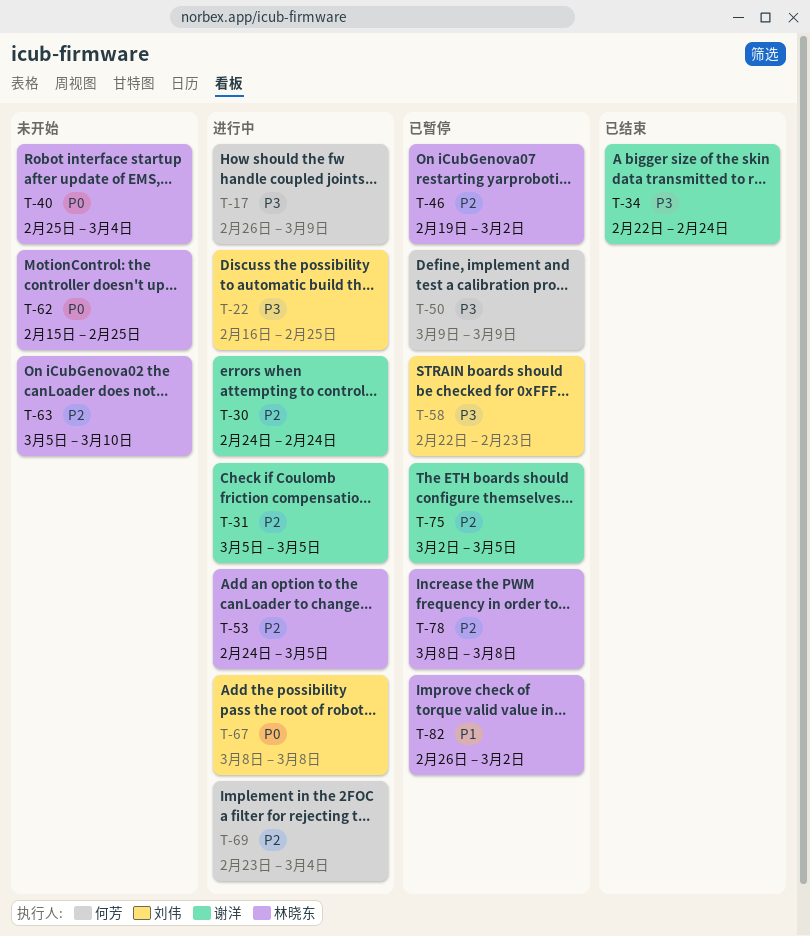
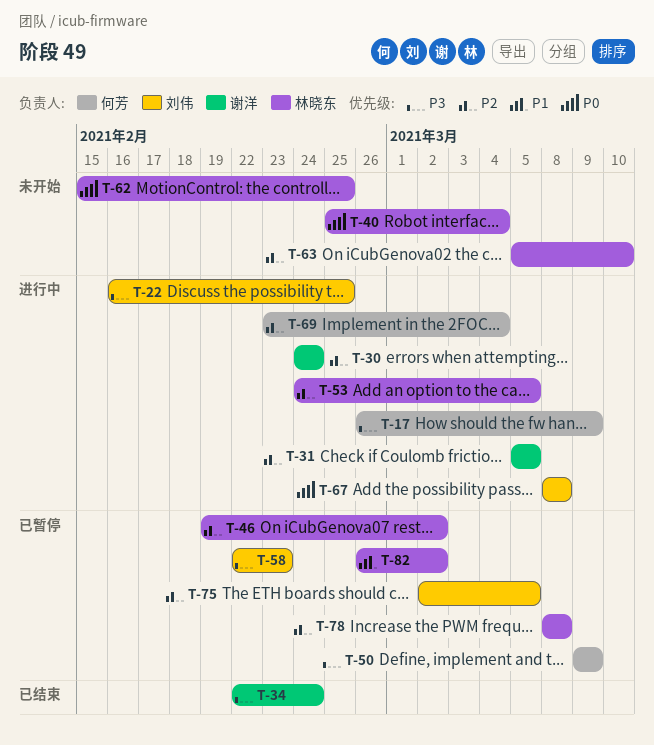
T-75, owner: 谢洋 -> 刘伟

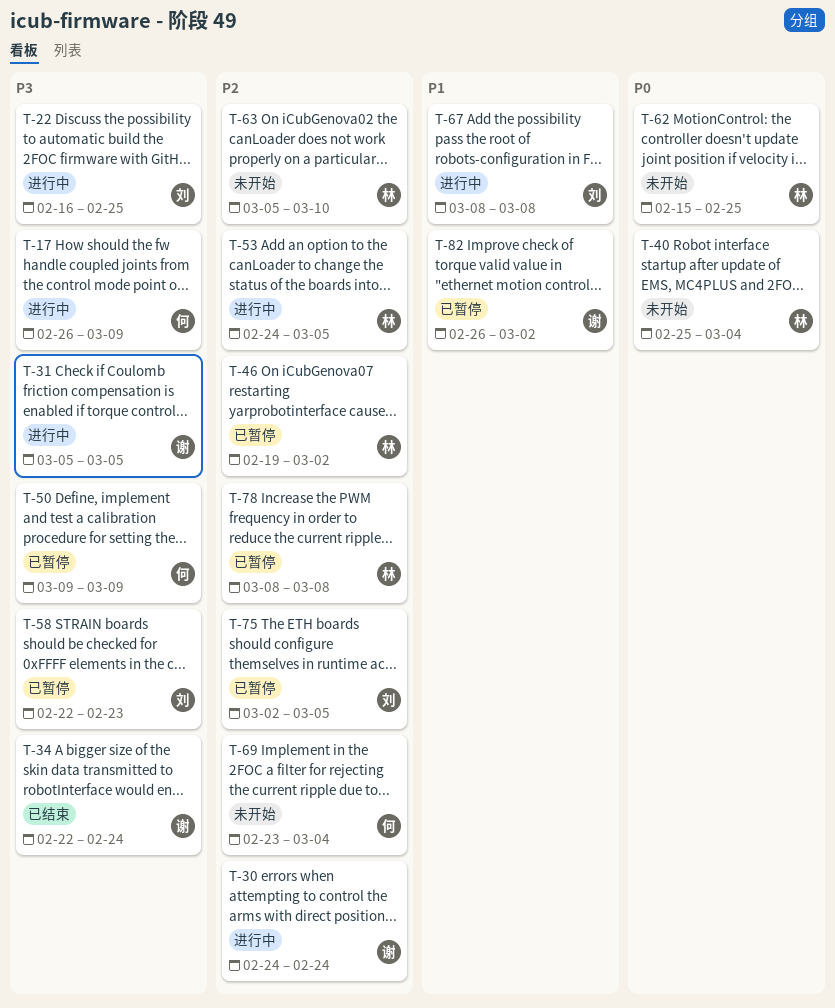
T-31, priority: P2 -> P3
T-67, priority: P0 -> P1
T-69, status: 进行中 -> 未开始
T-82, owner: 林晓东 -> 谢洋

